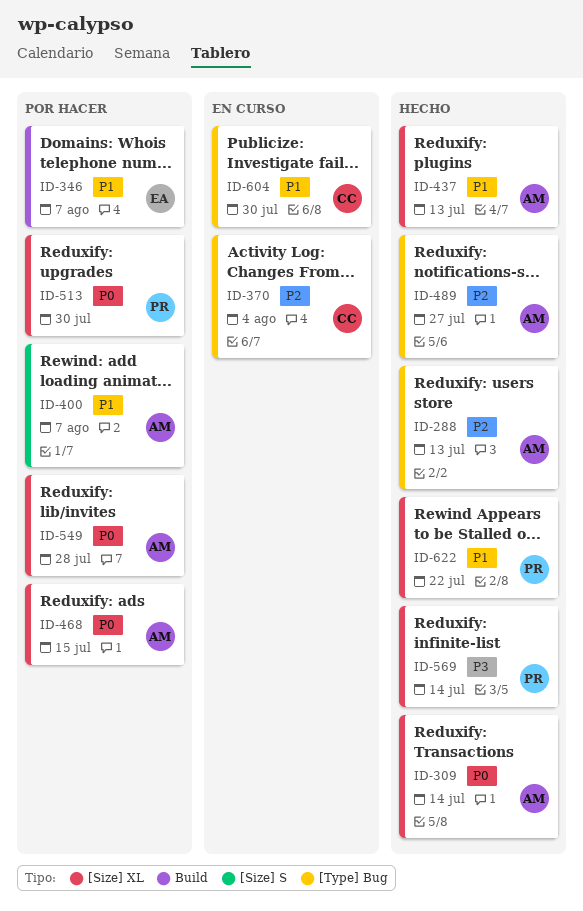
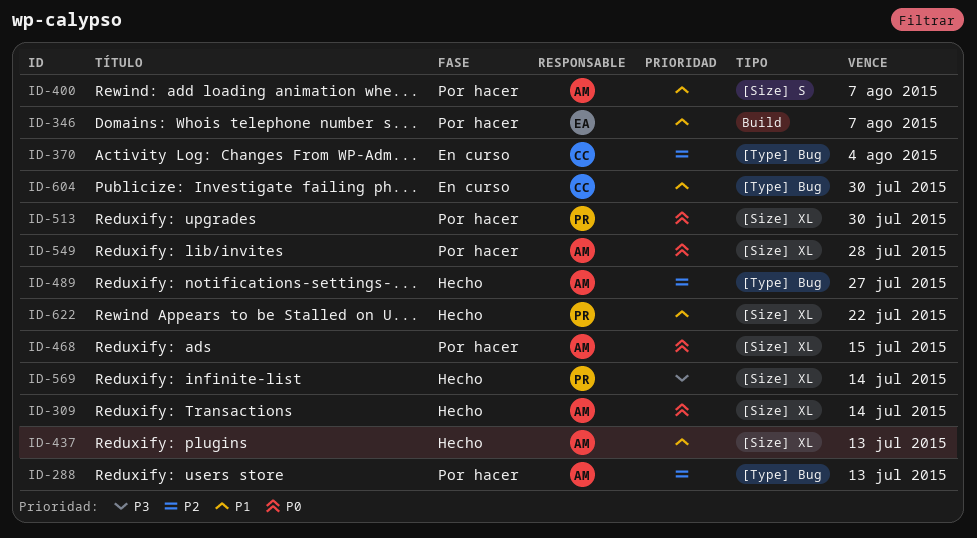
ID-288, status: Hecho -> Por hacer

